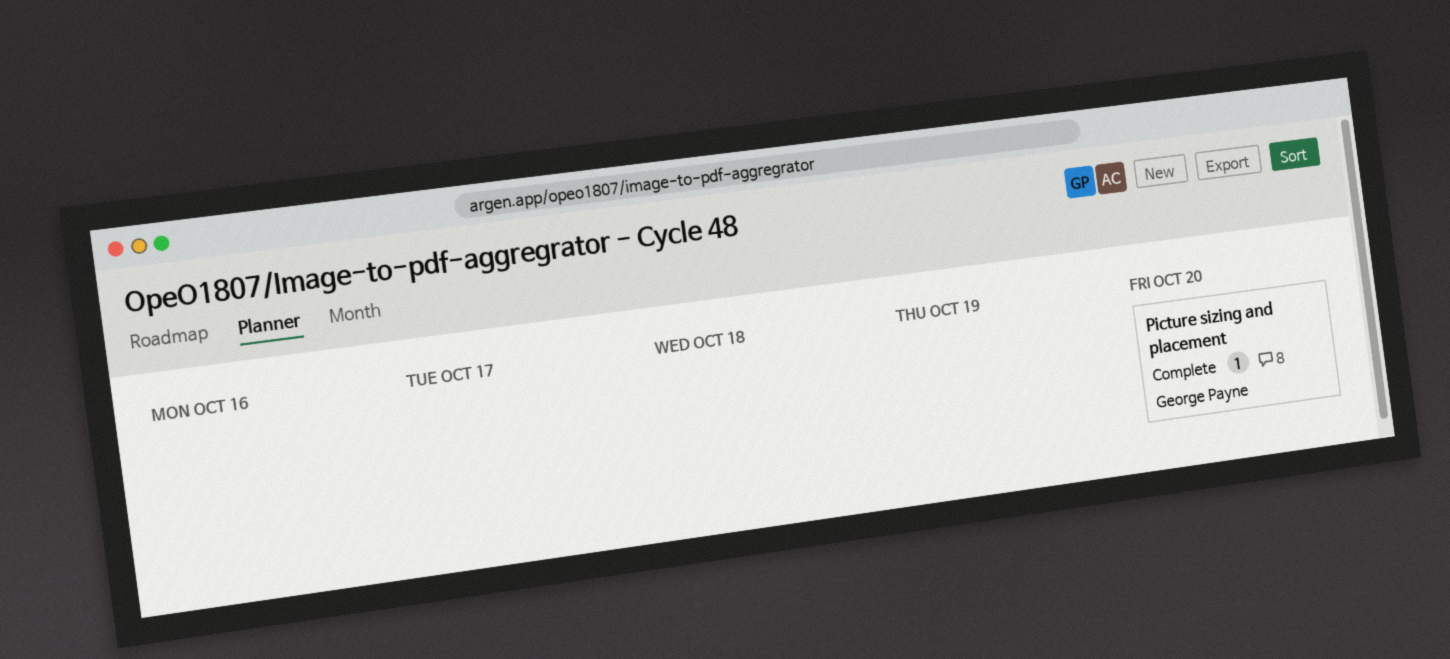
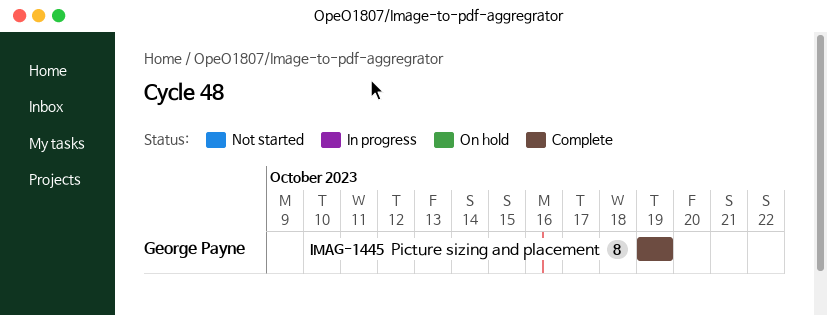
Picture sizing and placement, estimate: 1 -> 8
Picture sizing and placement, due: Oct 20 -> Oct 19

